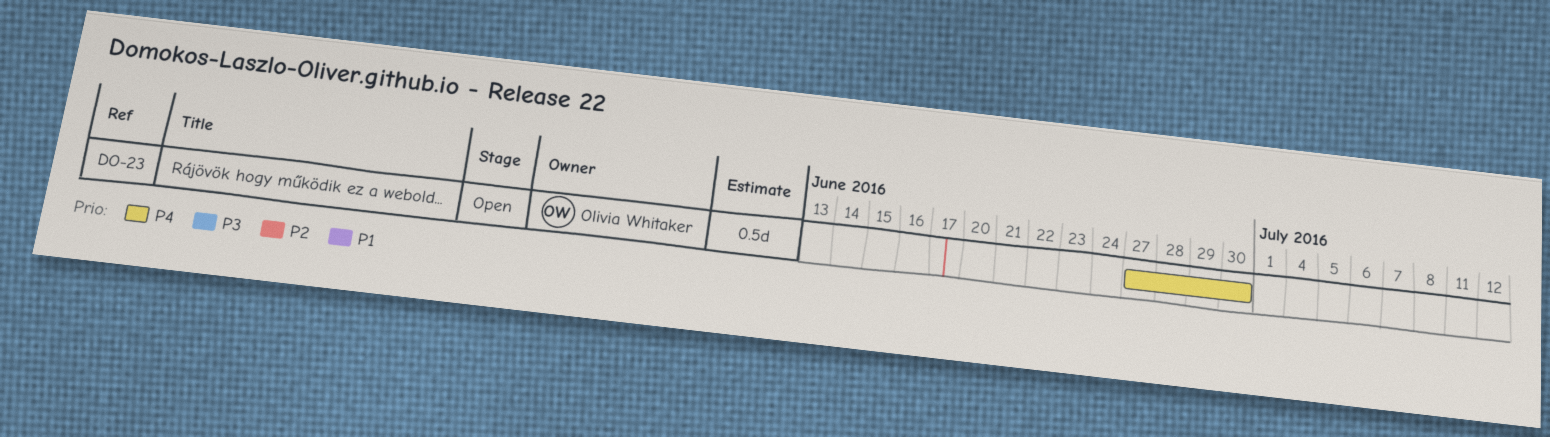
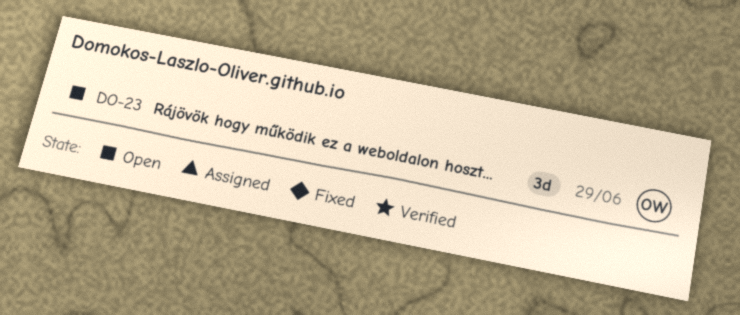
DO-23, estimate: 0.5d -> 3d
DO-23, due: Jun 30 -> Jun 29

